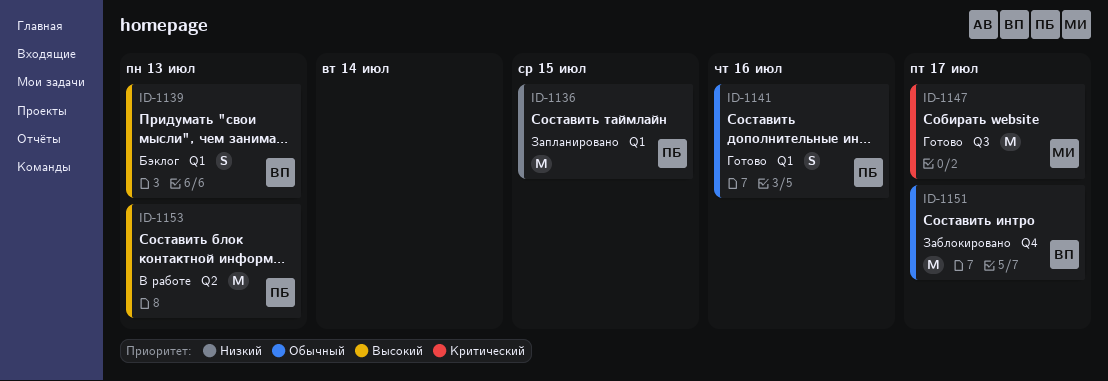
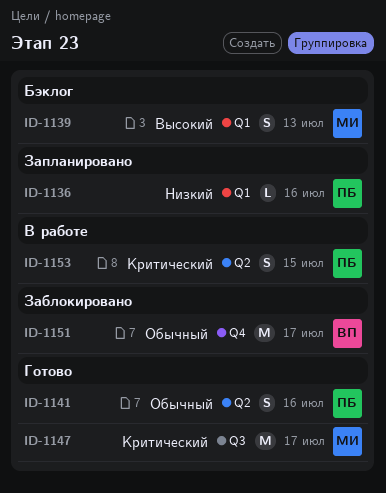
ID-1136, estimate: M -> L
ID-1136, due: Jul 15 -> Jul 16
ID-1139, owner: ВП -> МИ
ID-1141, label: Q1 -> Q2
ID-1153, priority: Высокий -> Критический
ID-1153, estimate: M -> S
ID-1153, due: Jul 13 -> Jul 15

